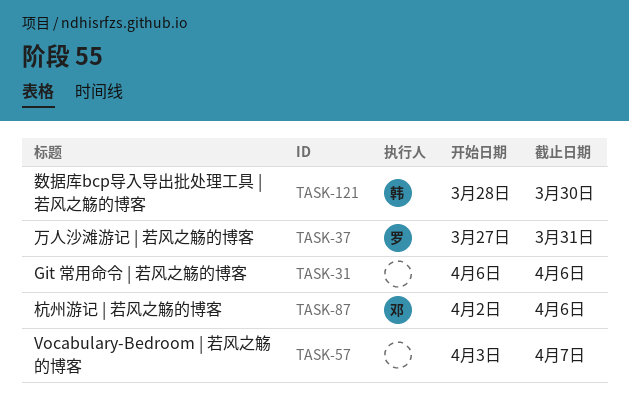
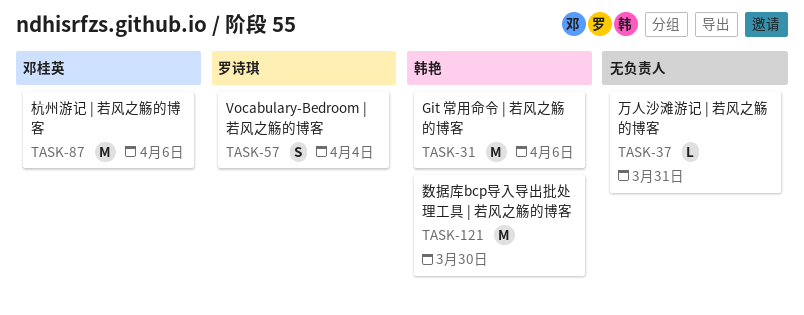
TASK-31, owner: none -> 韩艳
TASK-37, owner: 罗诗琪 -> none
TASK-57, owner: none -> 罗诗琪
TASK-57, due: Apr 7 -> Apr 4

